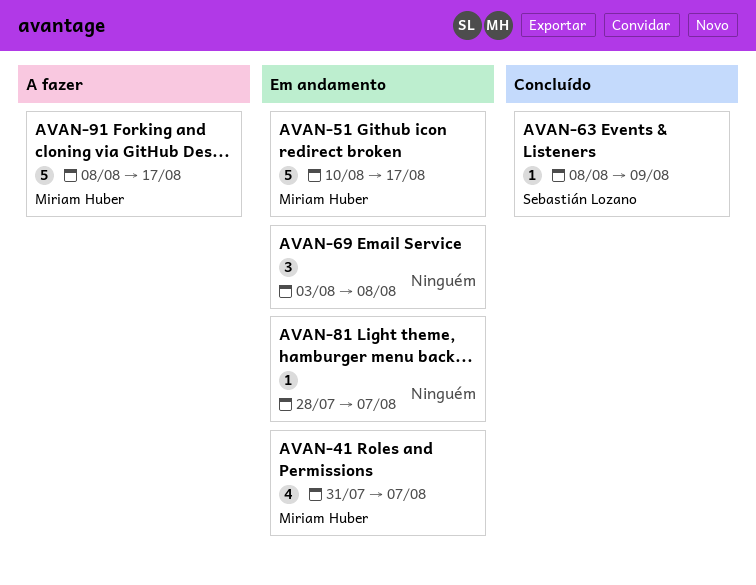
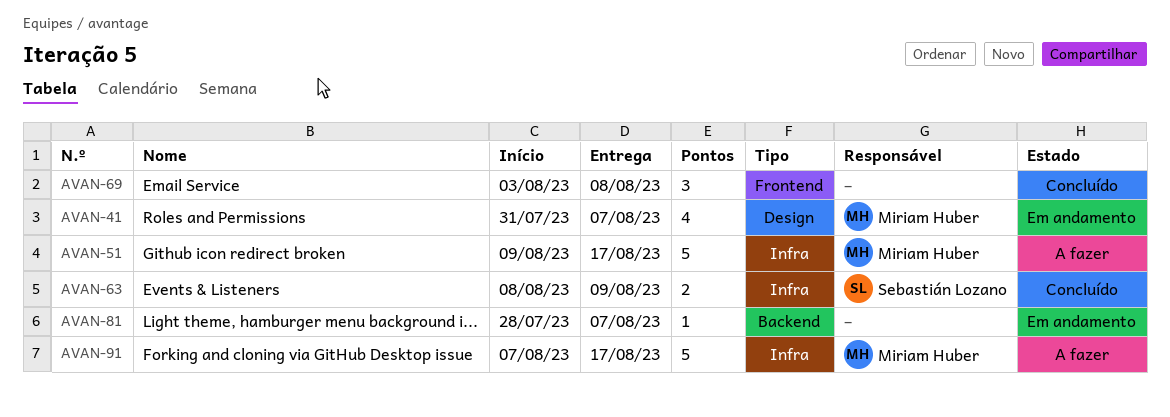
AVAN-51, status: Em andamento -> A fazer
AVAN-51, start: Aug 10 -> Aug 9
AVAN-63, estimate: 1 -> 2
AVAN-69, status: Em andamento -> Concluído
AVAN-91, start: Aug 8 -> Aug 7

